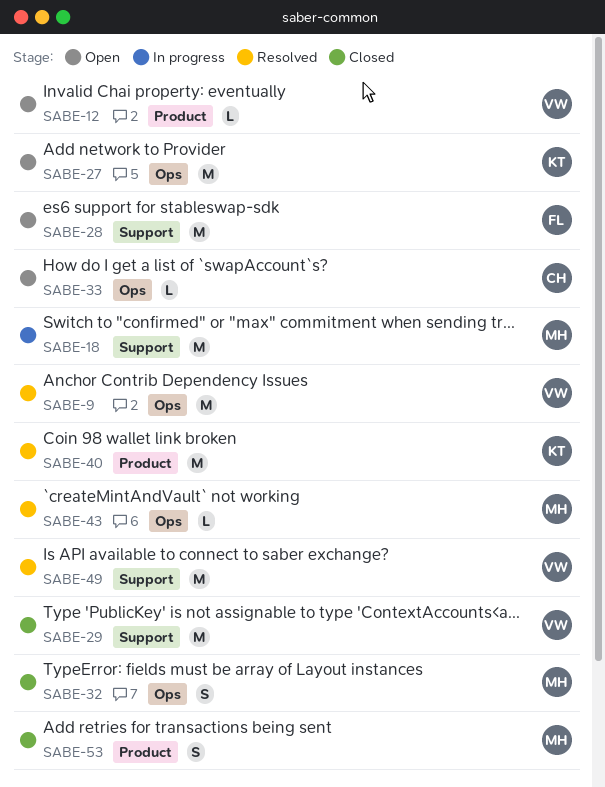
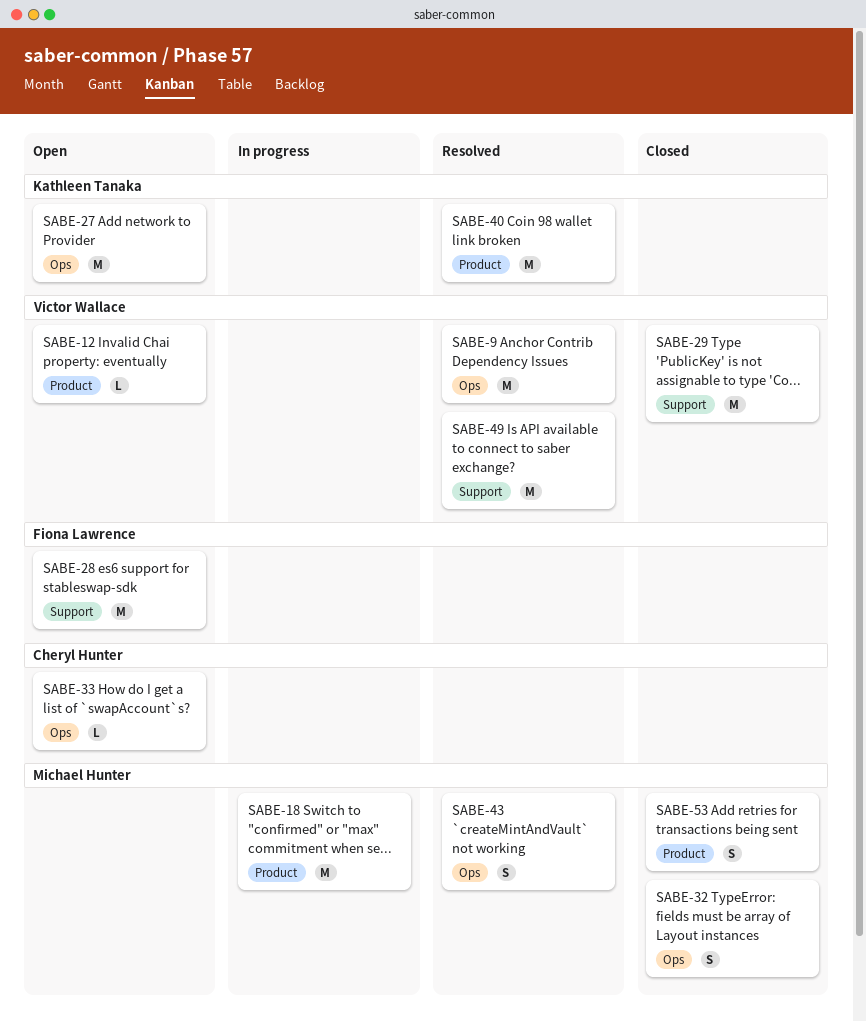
SABE-18, label: Support -> Product
SABE-43, estimate: L -> S

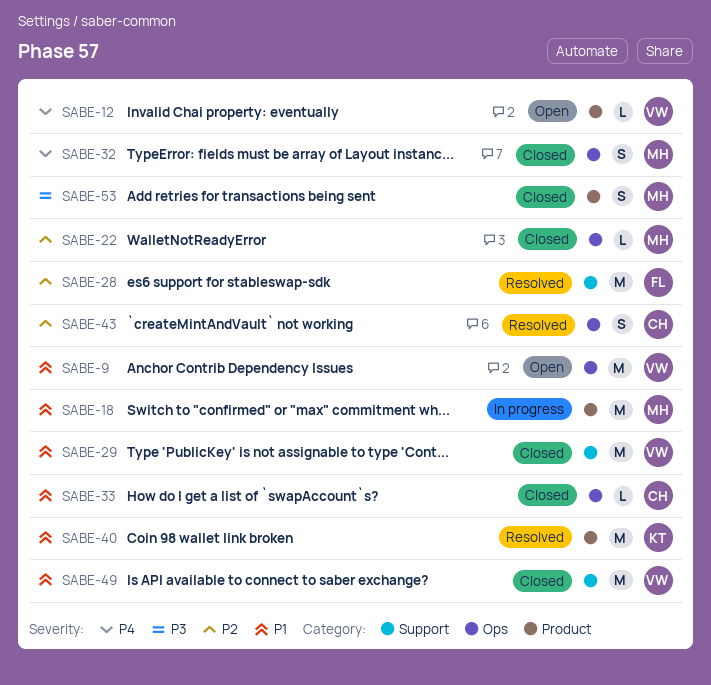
SABE-9, status: Resolved -> Open
SABE-22: none -> present
SABE-27: present -> none
SABE-28, status: Open -> Resolved
SABE-33, status: Open -> Closed
SABE-43, owner: Michael Hunter -> Cheryl Hunter
SABE-49, status: Resolved -> Closed

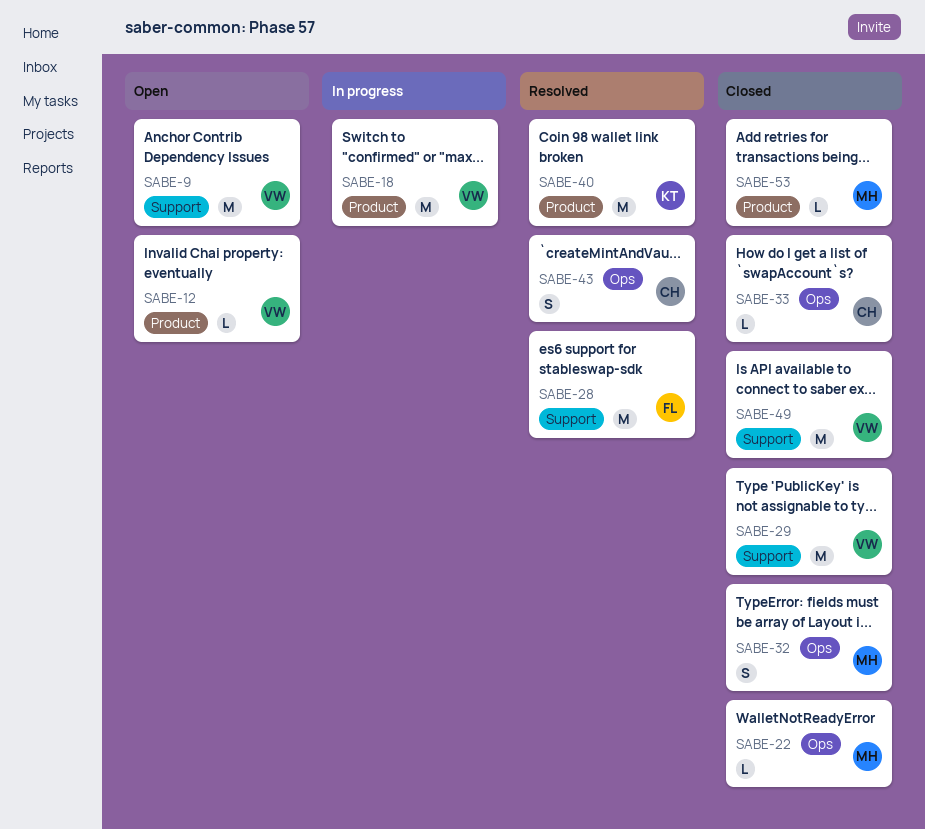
SABE-9, label: Ops -> Support
SABE-18, owner: MH -> VW
SABE-53, estimate: S -> L

